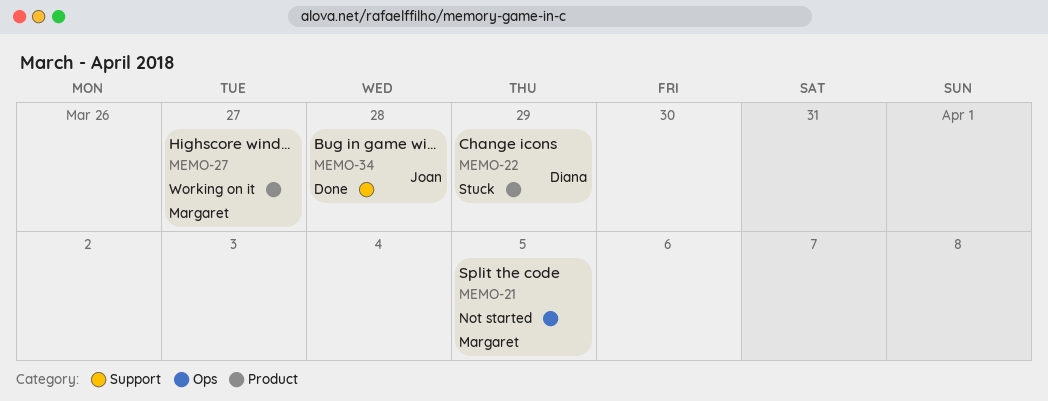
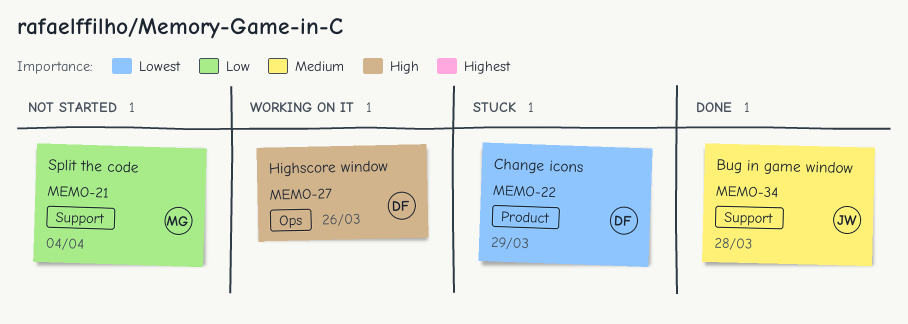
MEMO-21, label: Ops -> Support
MEMO-21, due: Apr 5 -> Apr 4
MEMO-27, owner: Margaret -> Diana
MEMO-27, label: Product -> Ops
MEMO-27, due: Mar 27 -> Mar 26

